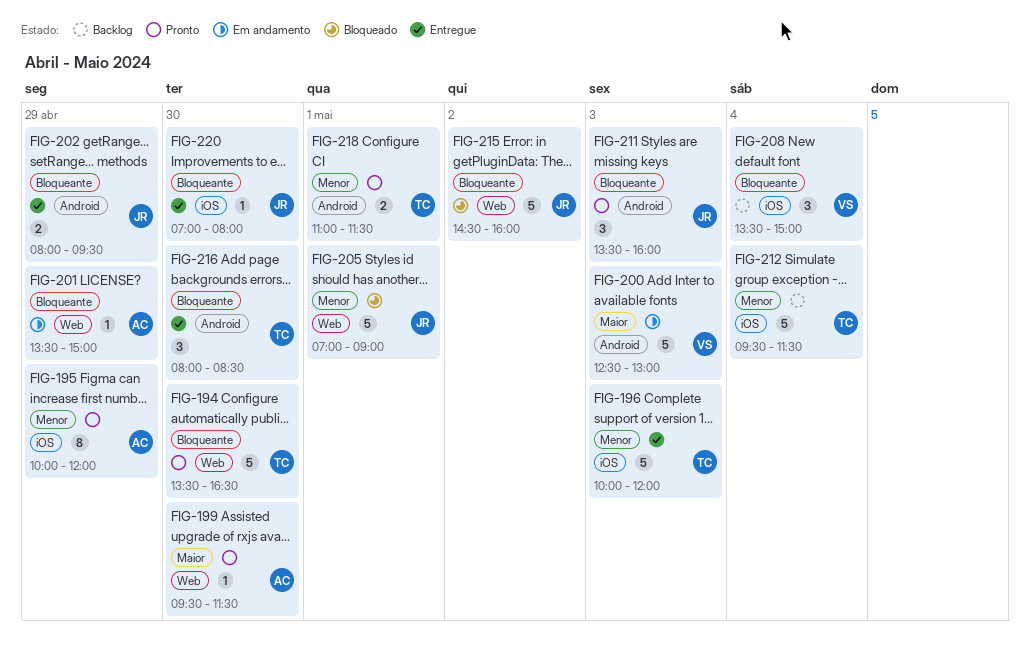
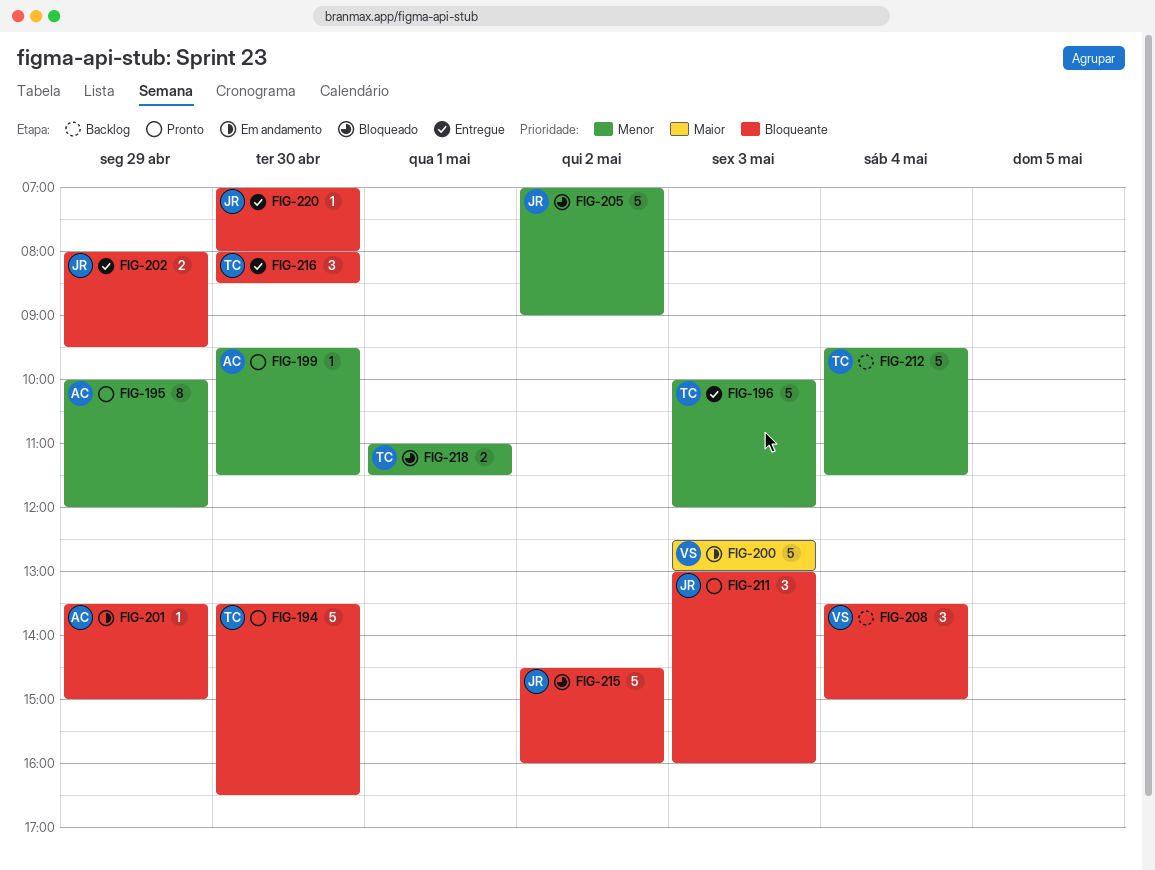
FIG-199, priority: Maior -> Menor
FIG-205, day: May 1 -> May 2
FIG-211, begins: 13:30 -> 13:00
FIG-218, status: Pronto -> Bloqueado

